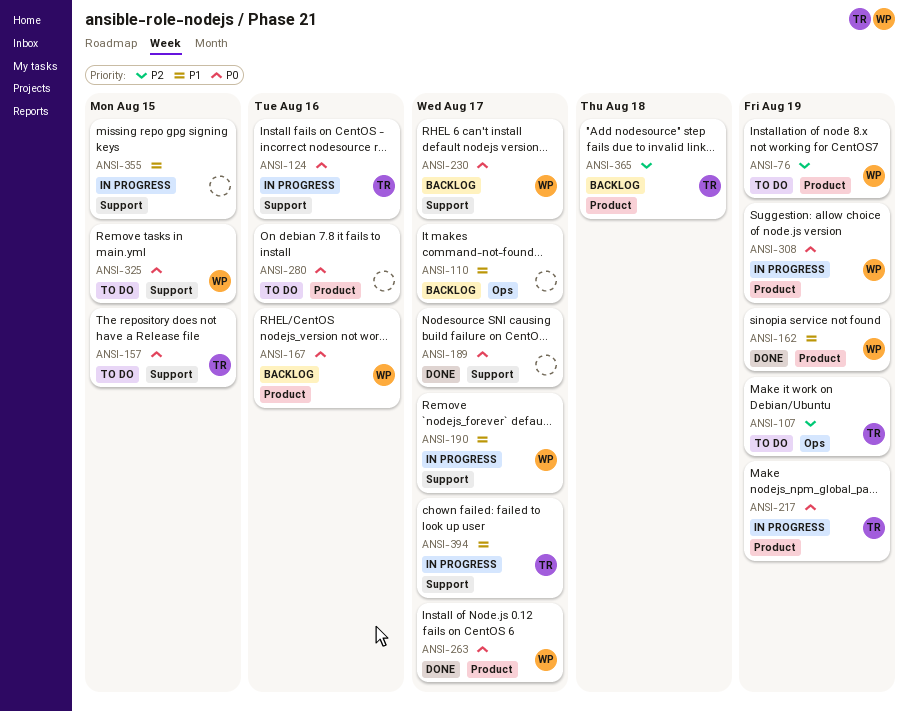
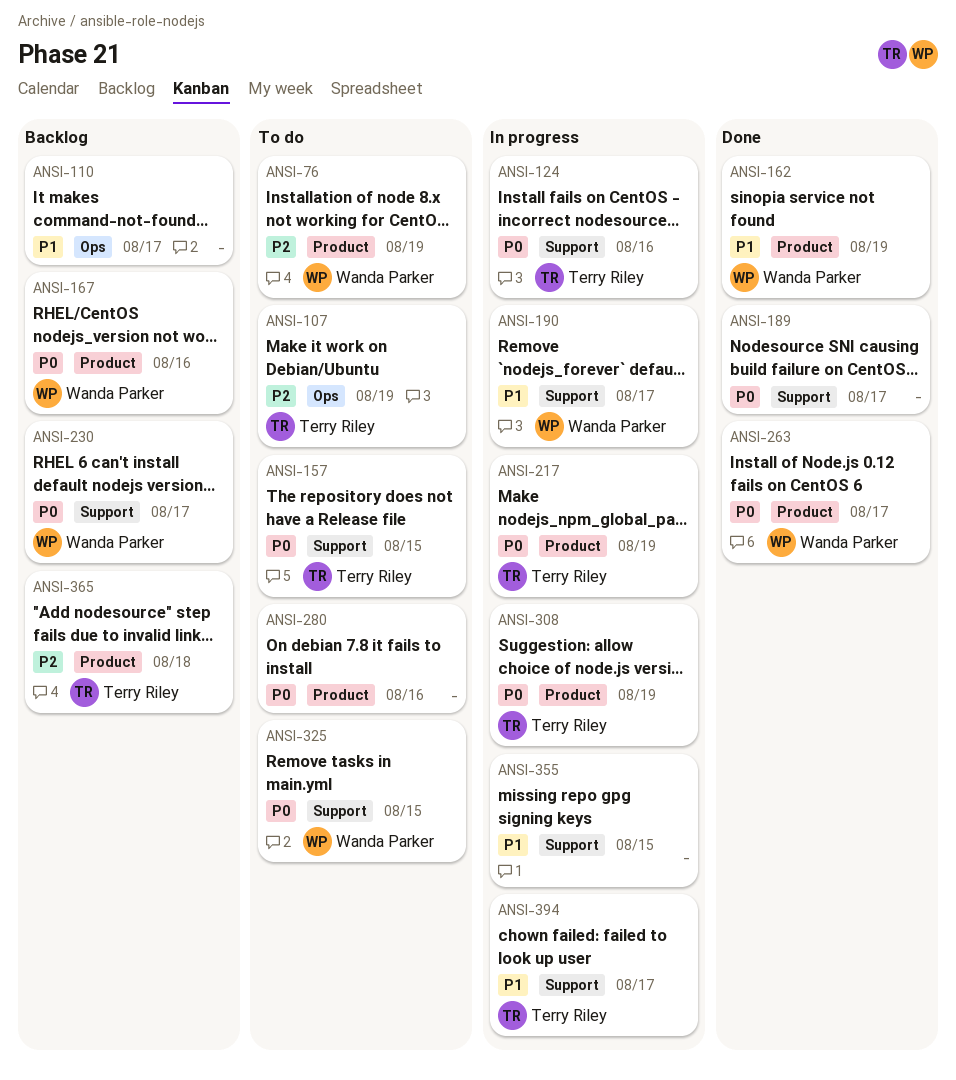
ANSI-308, owner: Wanda Parker -> Terry Riley

